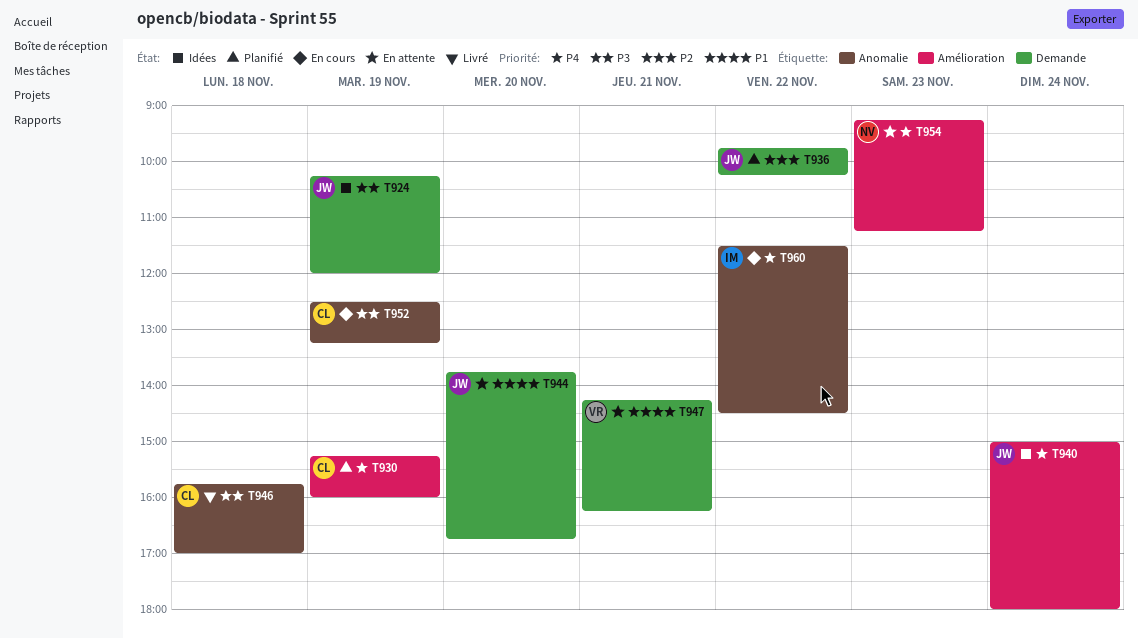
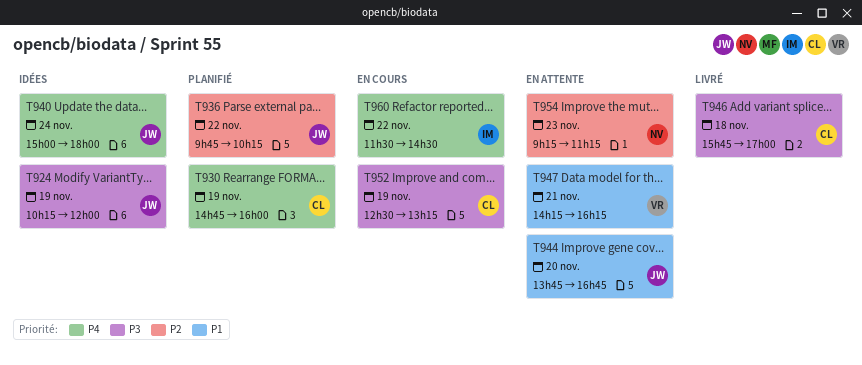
T930, begins: 15:15 -> 14:45
T954, priority: P4 -> P2

